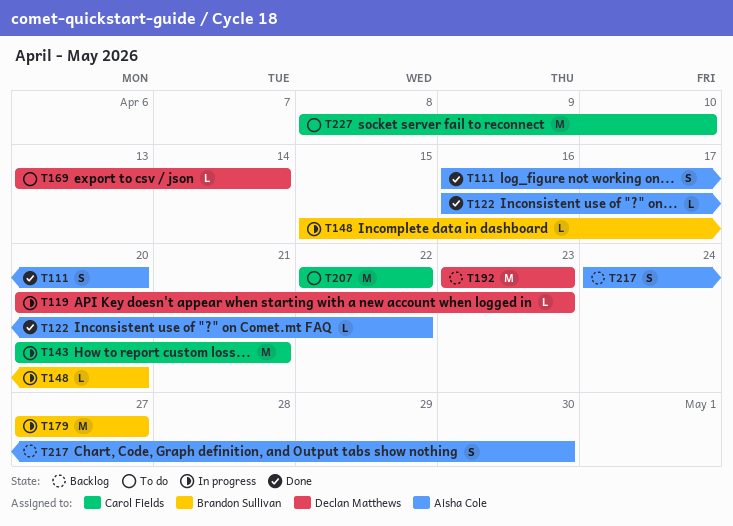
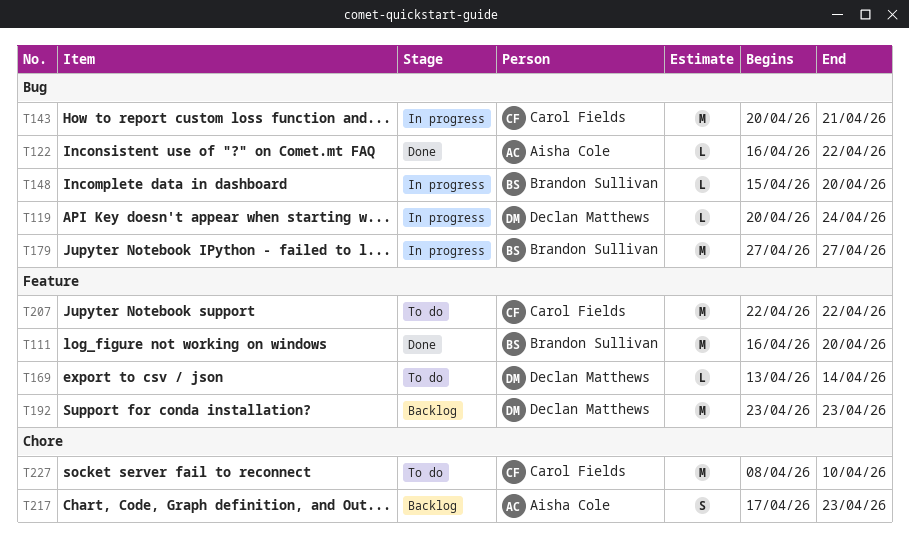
T111, owner: Aisha Cole -> Brandon Sullivan
T111, estimate: S -> M
T119, due: Apr 23 -> Apr 24
T217, start: Apr 24 -> Apr 17
T217, due: Apr 30 -> Apr 23

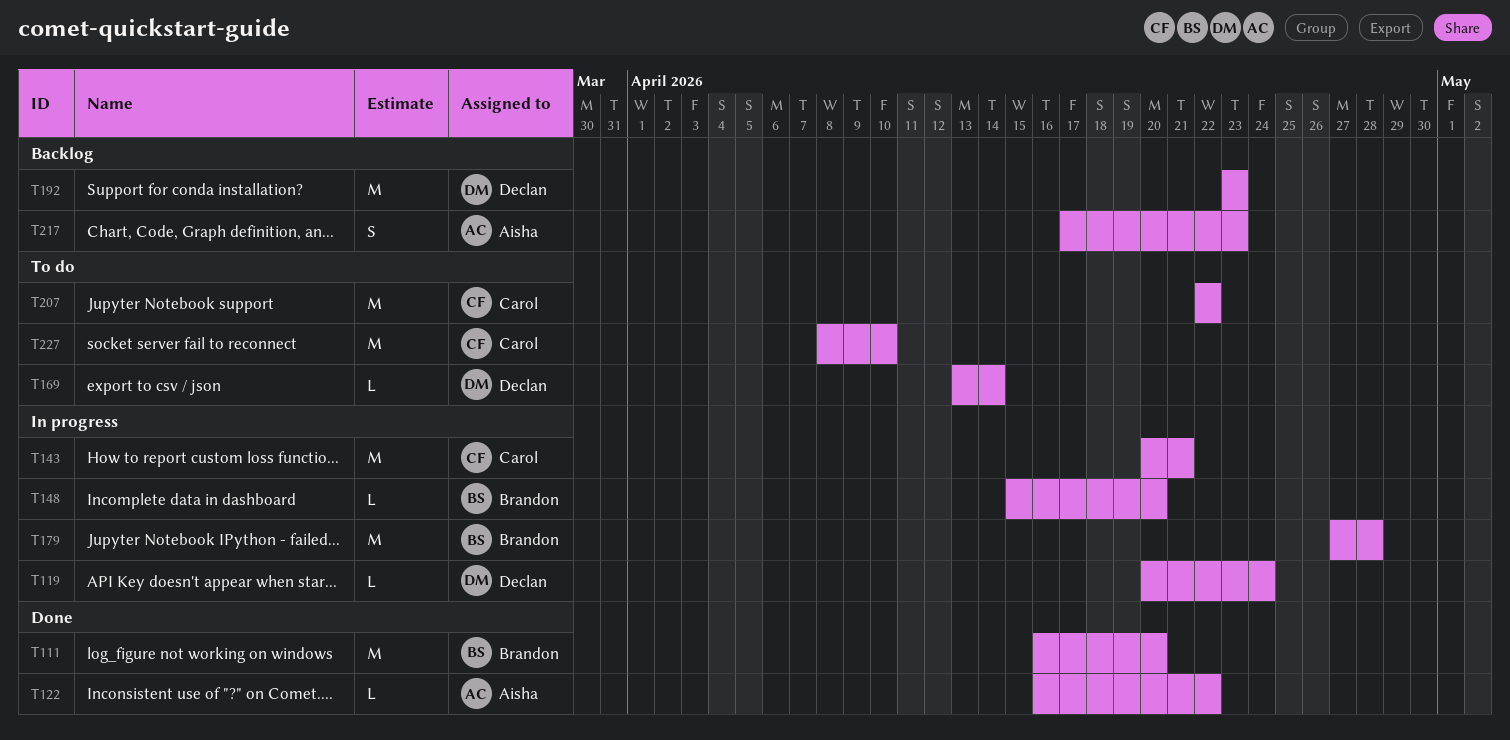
T179, due: Apr 27 -> Apr 28

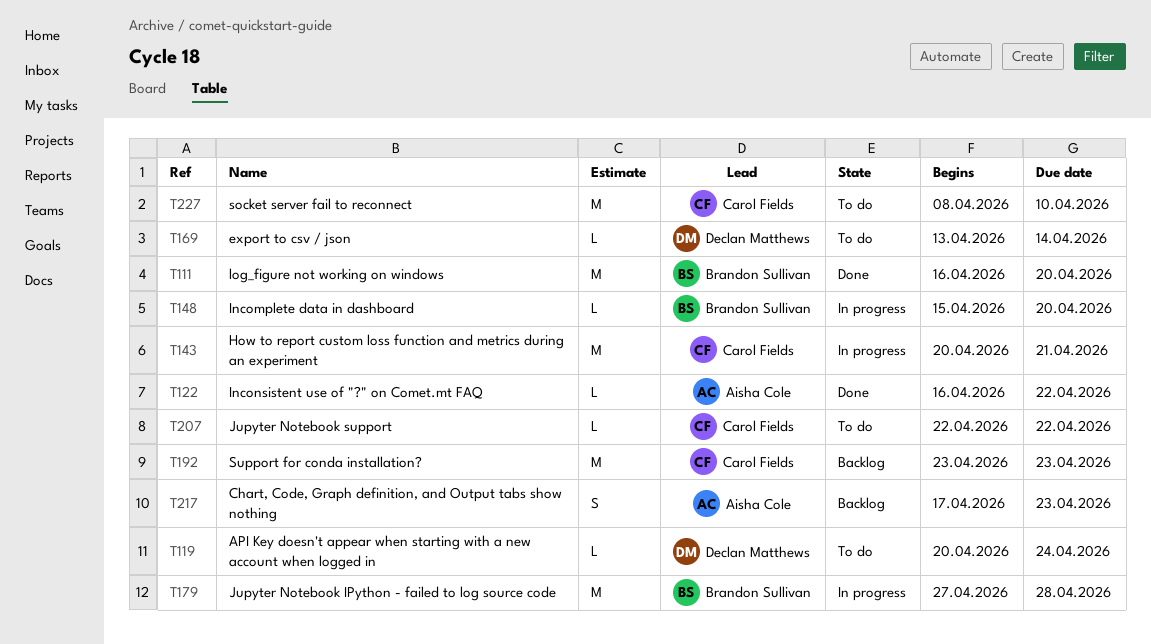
T119, status: In progress -> To do
T192, owner: Declan Matthews -> Carol Fields
T207, estimate: M -> L

